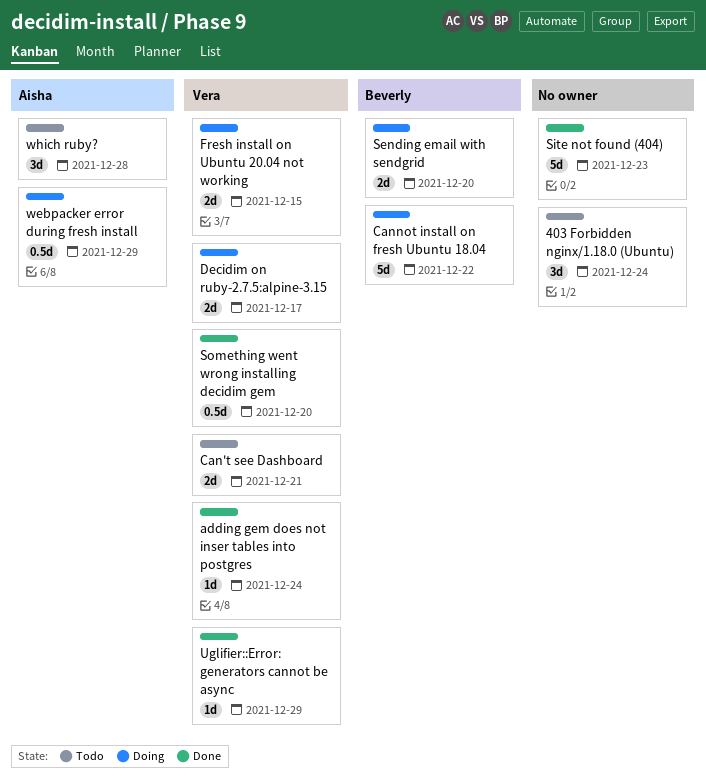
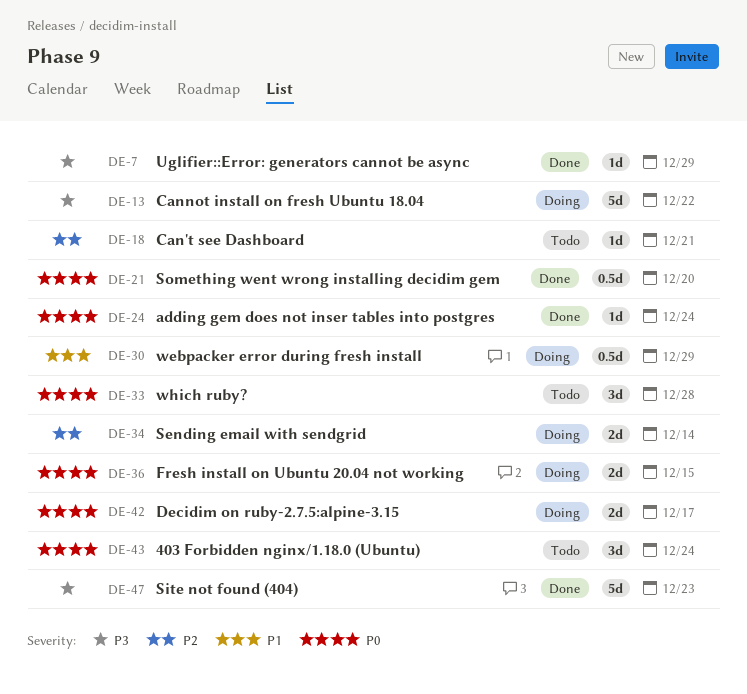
Can't see Dashboard, estimate: 2d -> 1d
Sending email with sendgrid, due: Dec 20 -> Dec 14

